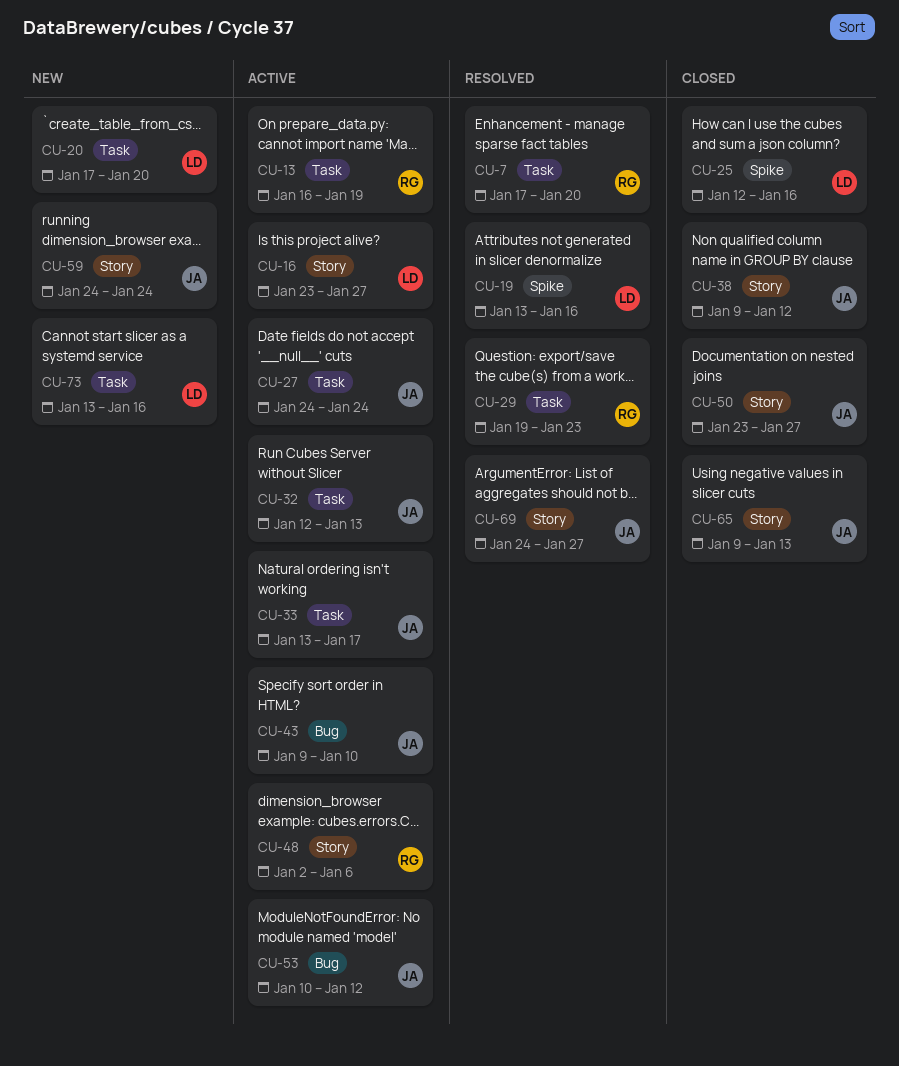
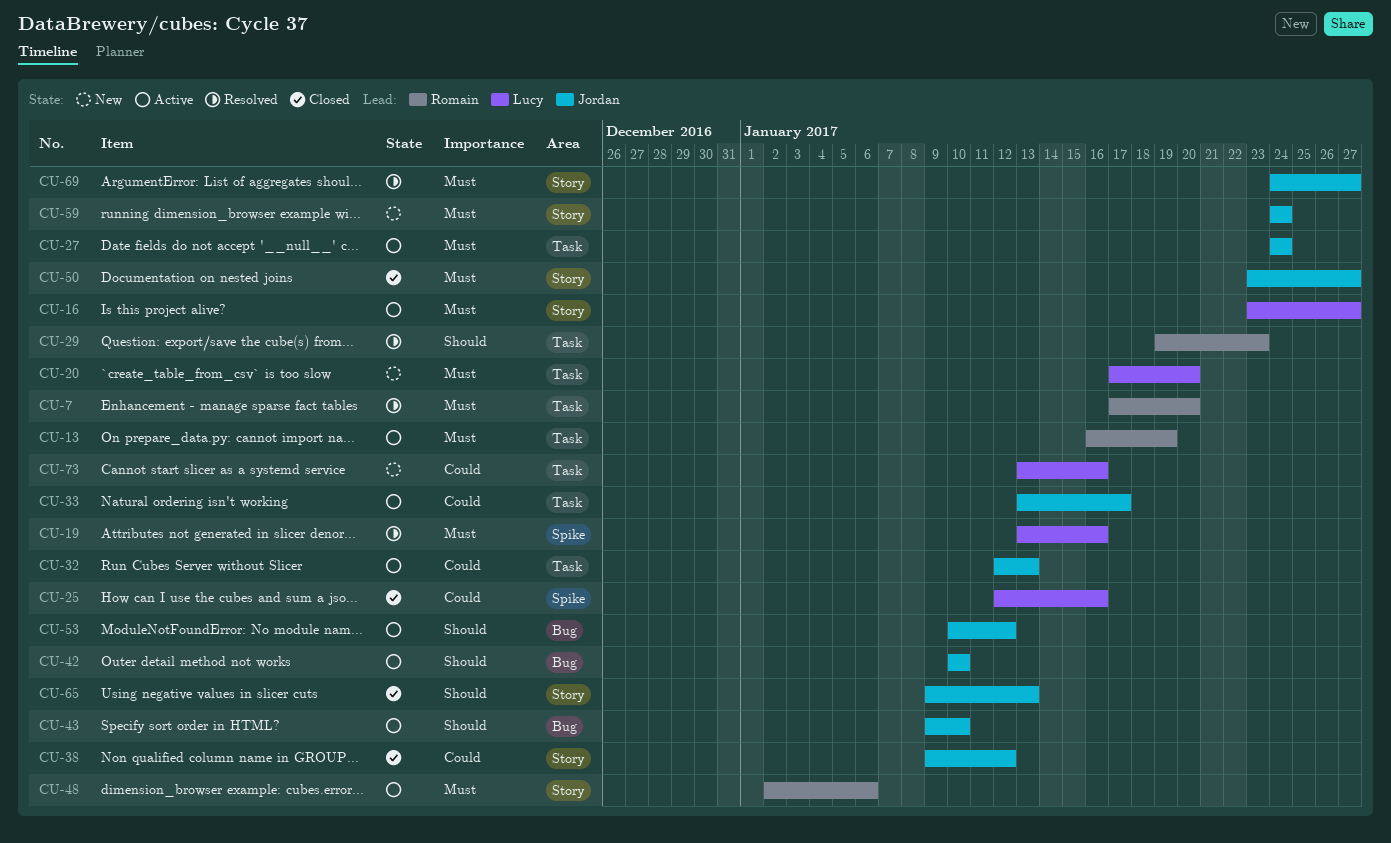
CU-42: none -> present

